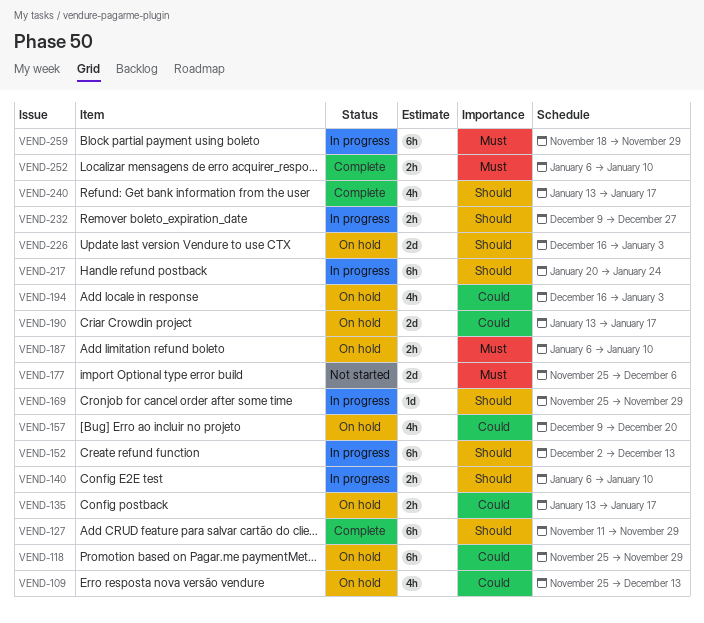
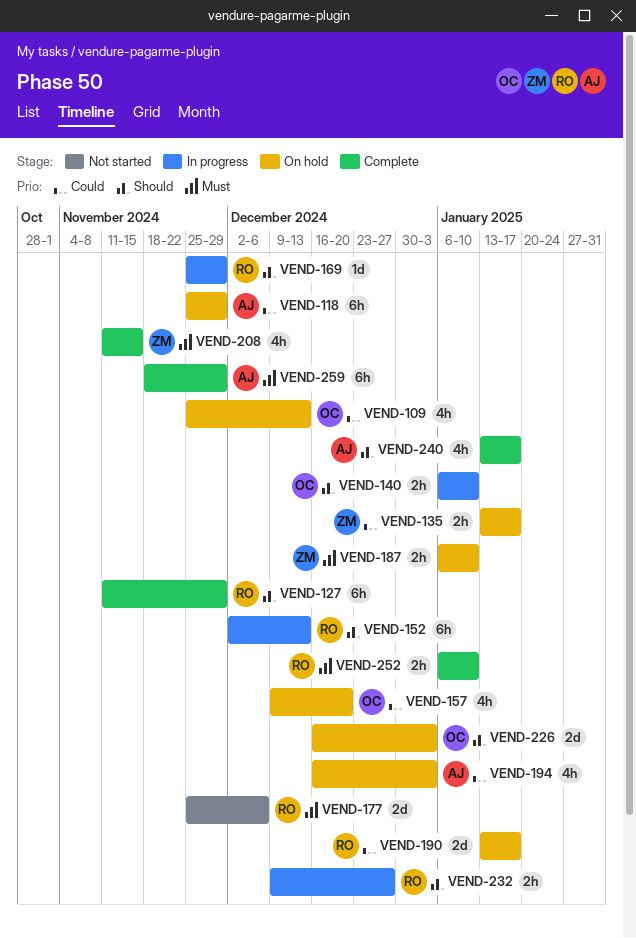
VEND-208: none -> present
VEND-217: present -> none
VEND-259, status: In progress -> Complete

